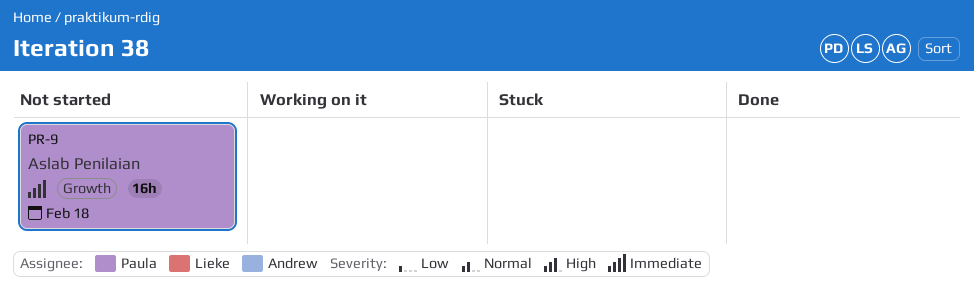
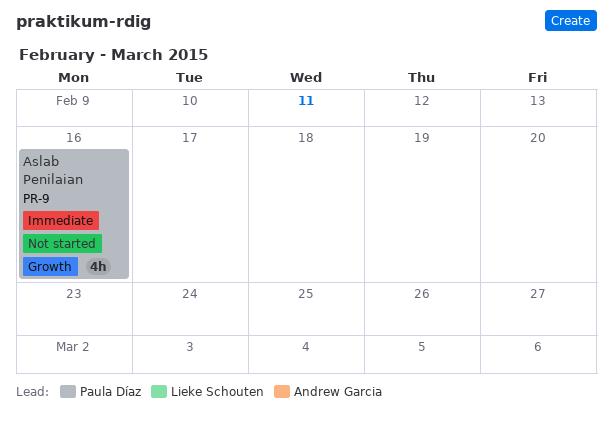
PR-9, estimate: 16h -> 4h
PR-9, due: Feb 18 -> Feb 16

